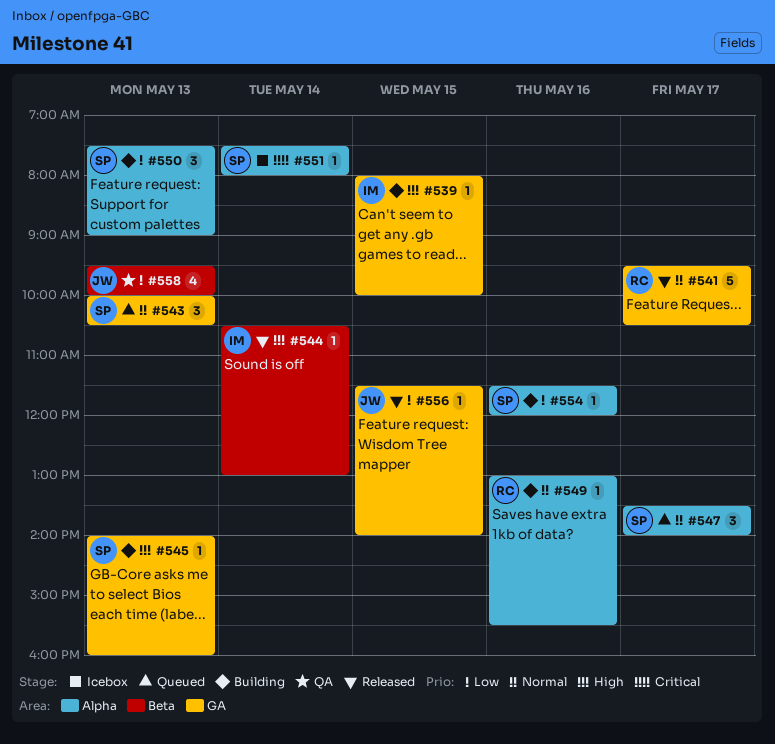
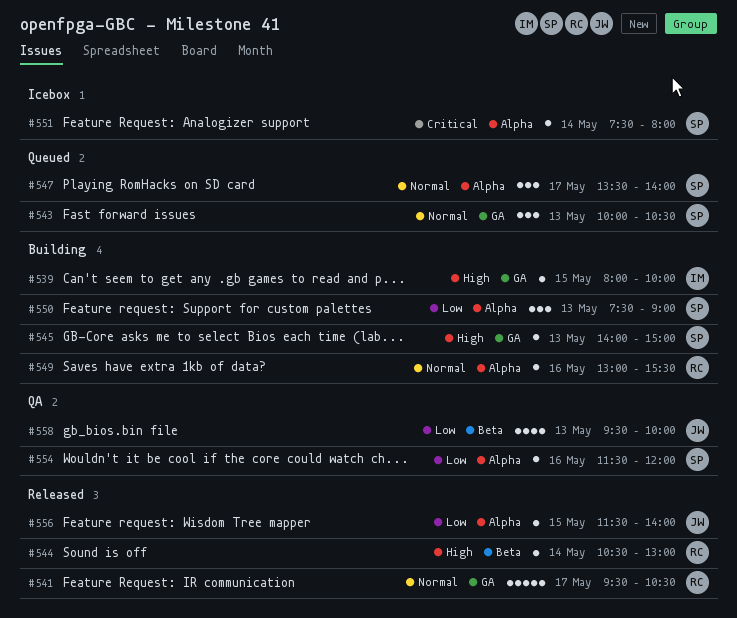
#544, owner: IM -> RC
#545, ends: 16:00 -> 15:00
#554, status: Building -> QA
#556, label: GA -> Alpha

